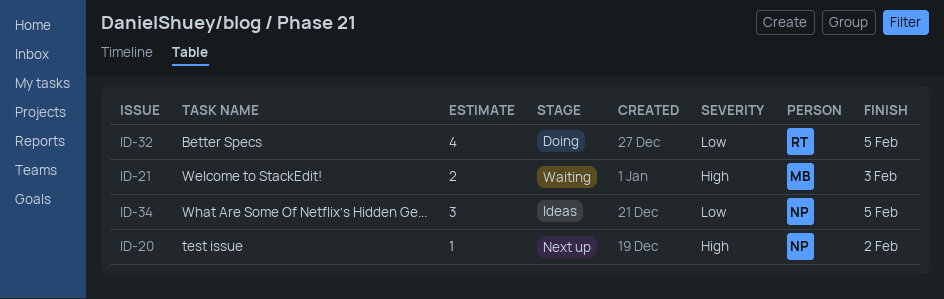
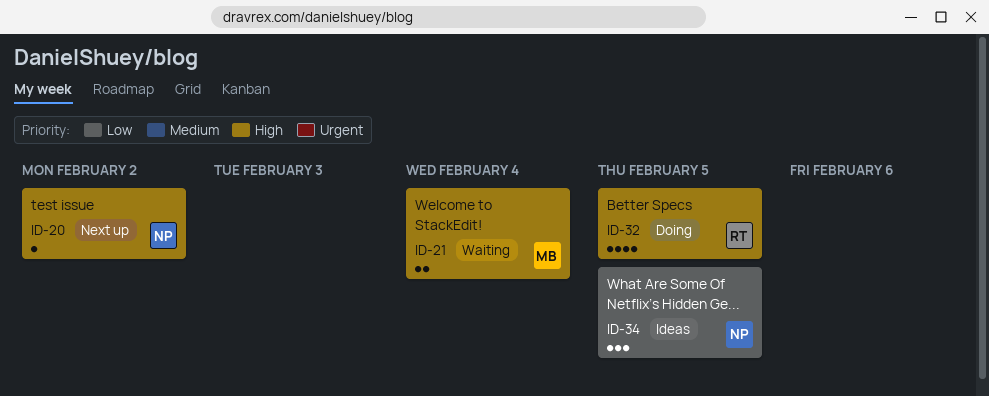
ID-21, due: Feb 3 -> Feb 4
ID-32, priority: Low -> High

